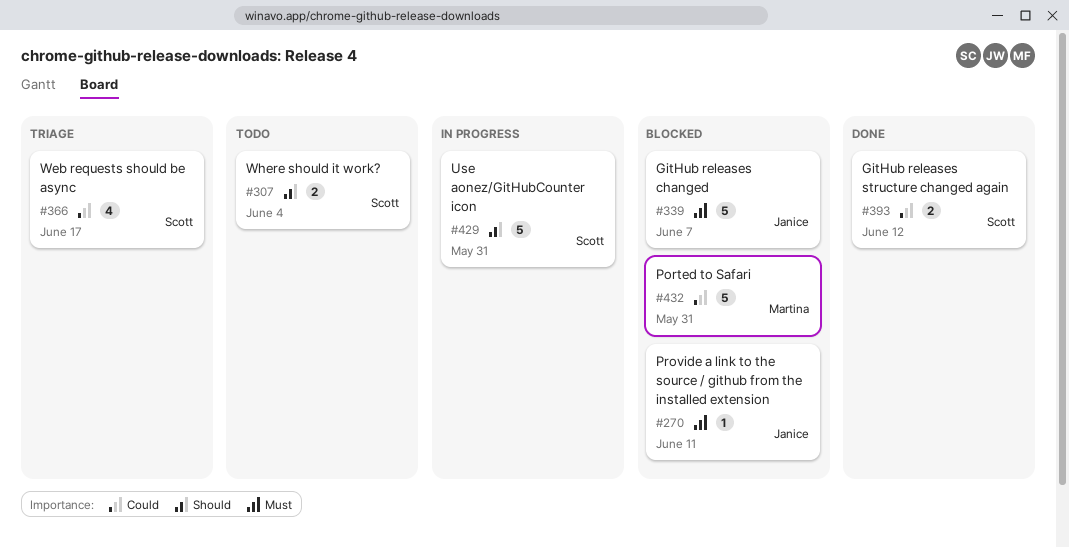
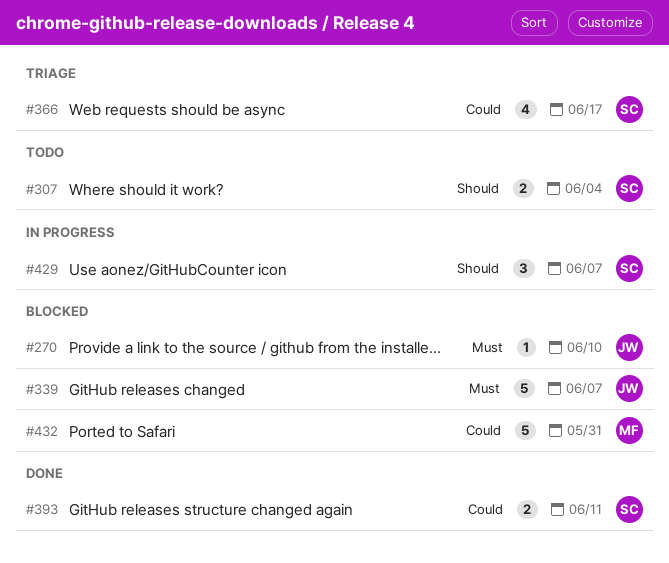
#270, due: Jun 11 -> Jun 10
#393, due: Jun 12 -> Jun 11
#429, estimate: 5 -> 3
#429, due: May 31 -> Jun 7

